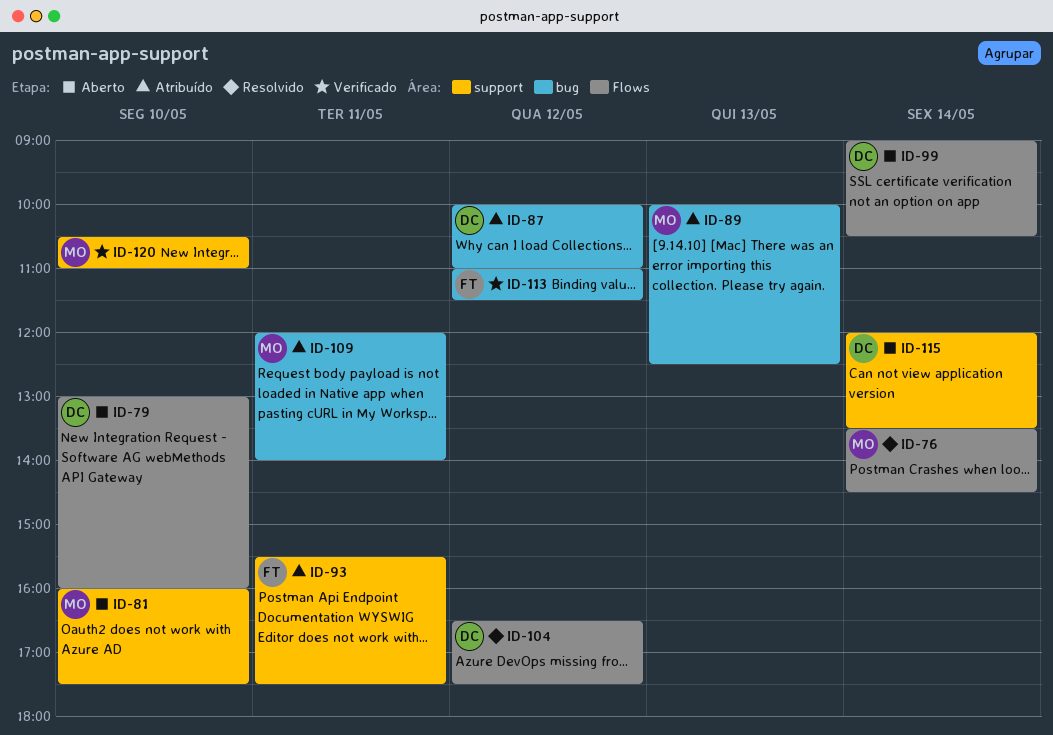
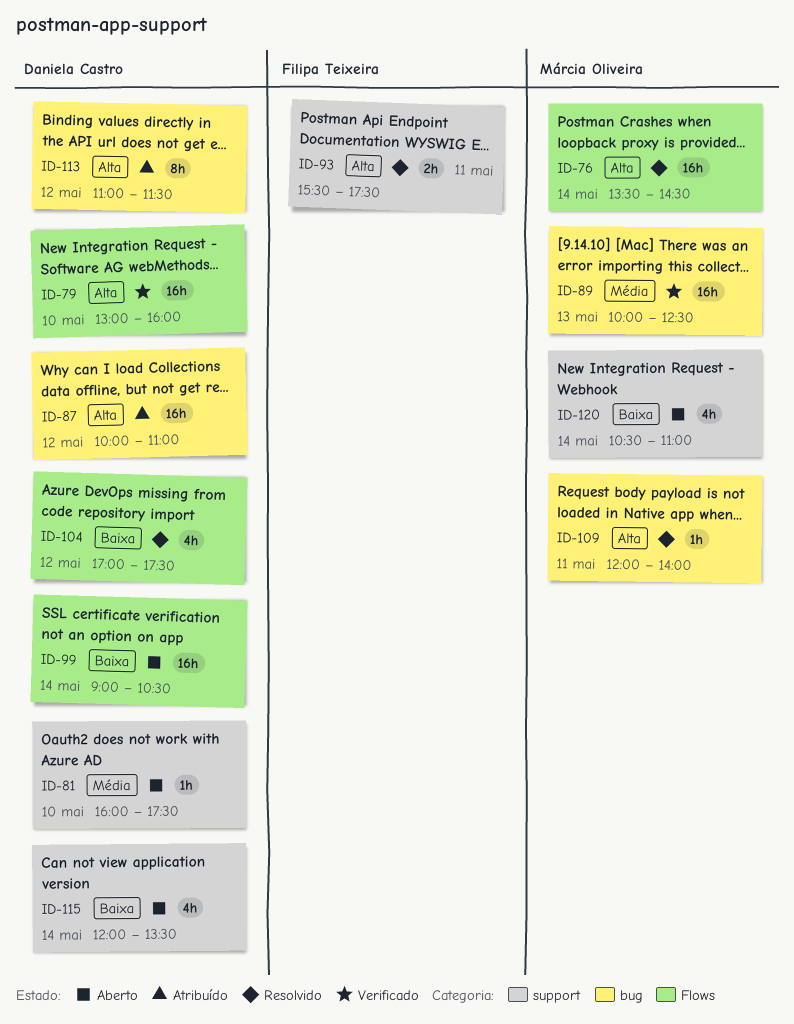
ID-79, status: Aberto -> Verificado
ID-81, owner: Márcia Oliveira -> Daniela Castro
ID-89, status: Atribuído -> Verificado
ID-93, status: Atribuído -> Resolvido
ID-104, begins: 16:30 -> 17:00
ID-109, status: Atribuído -> Resolvido
ID-113, status: Verificado -> Atribuído
ID-113, owner: Filipa Teixeira -> Daniela Castro
ID-120, status: Verificado -> Aberto
ID-120, day: May 10 -> May 14

